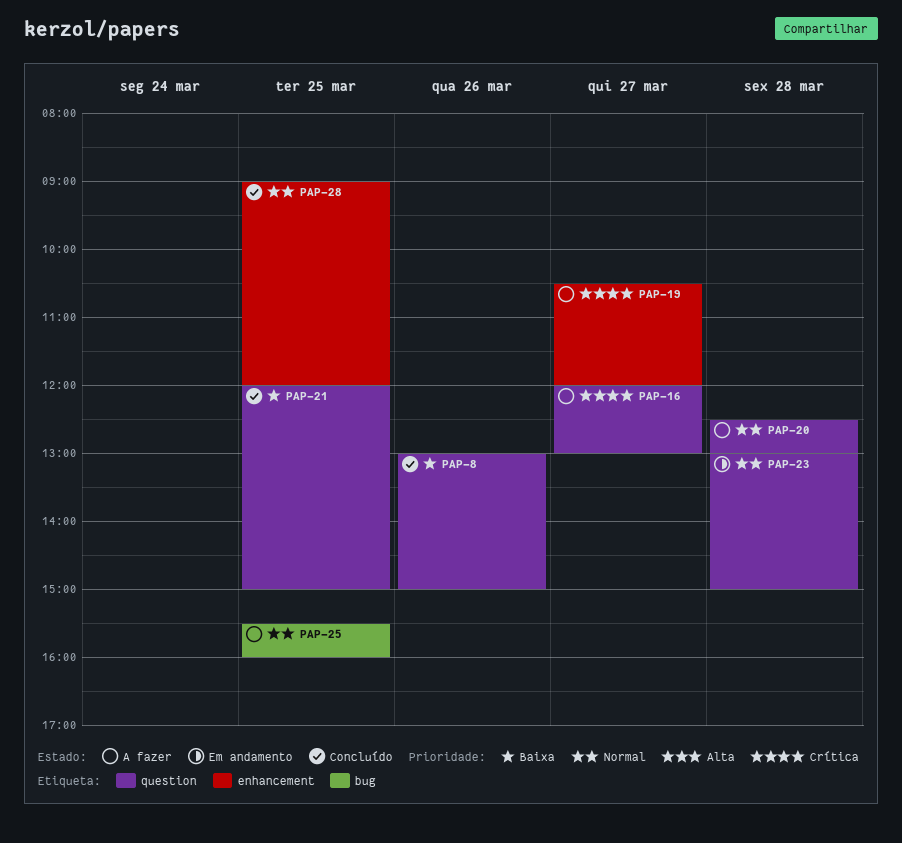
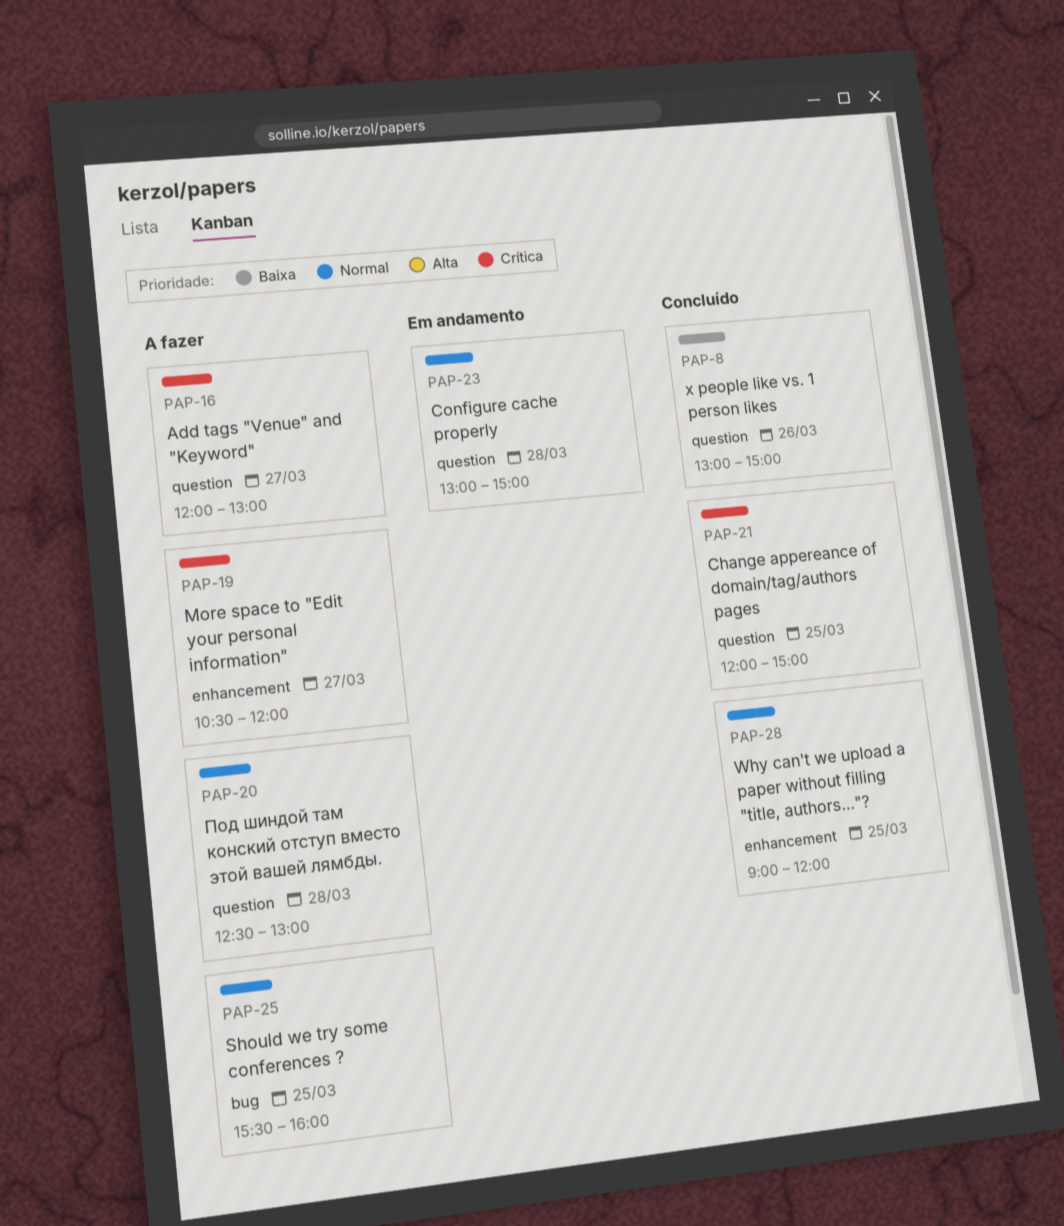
PAP-21, priority: Baixa -> Crítica

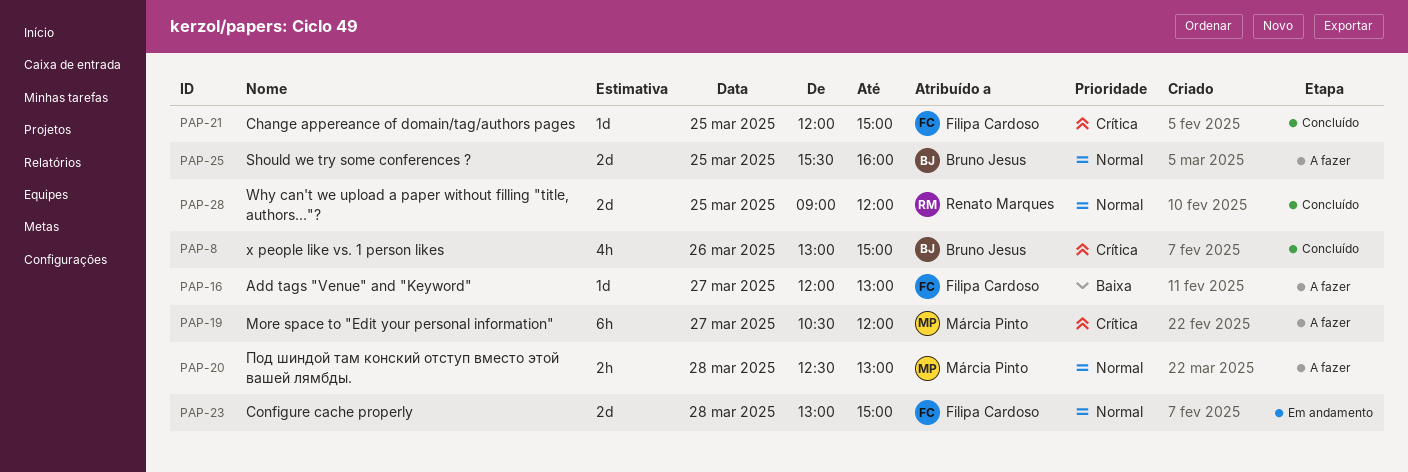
PAP-8, priority: Baixa -> Crítica
PAP-16, priority: Crítica -> Baixa

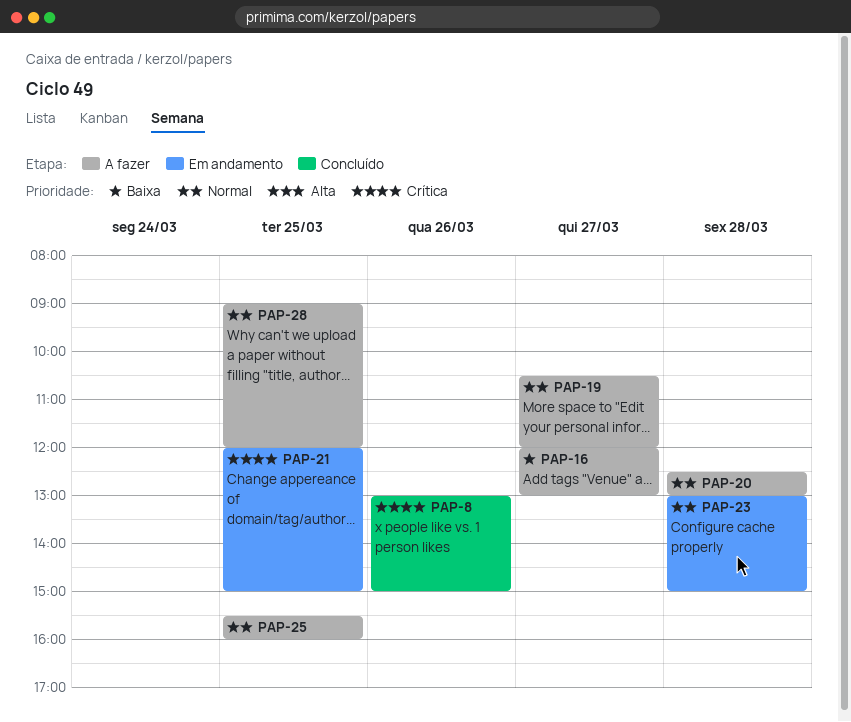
PAP-19, priority: Crítica -> Normal
PAP-21, status: Concluído -> Em andamento
PAP-28, status: Concluído -> A fazer

